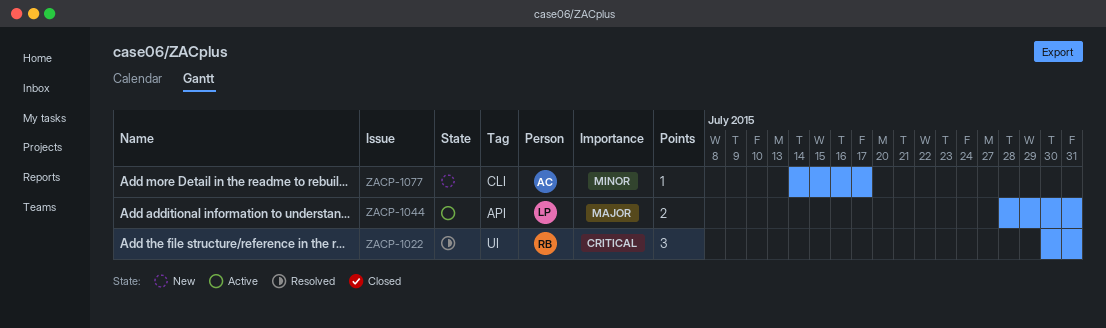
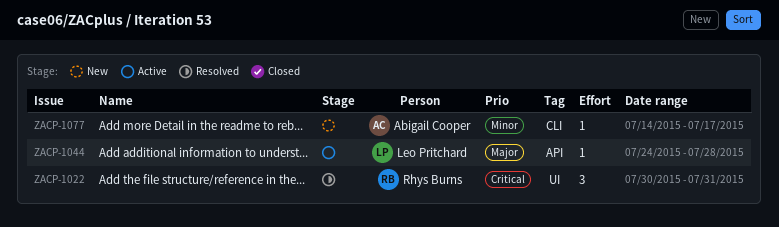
ZACP-1044, estimate: 2 -> 1
ZACP-1044, start: Jul 28 -> Jul 24
ZACP-1044, due: Jul 31 -> Jul 28

